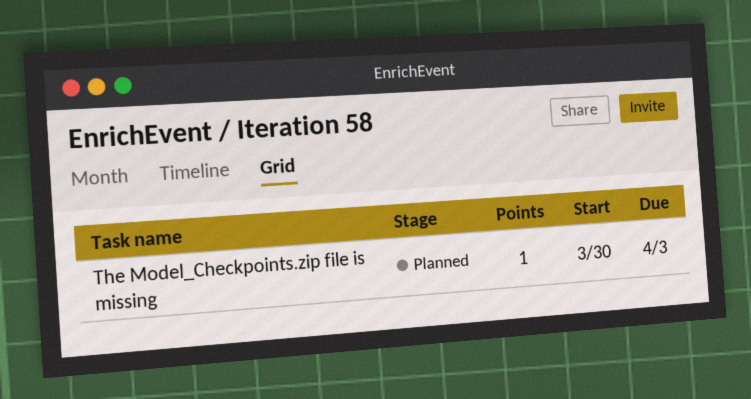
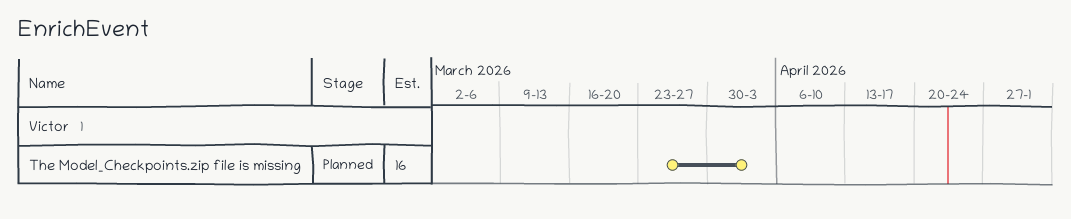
The Model_Checkpoints.zip file is missing, estimate: 1 -> 16
The Model_Checkpoints.zip file is missing, start: Mar 30 -> Mar 23

